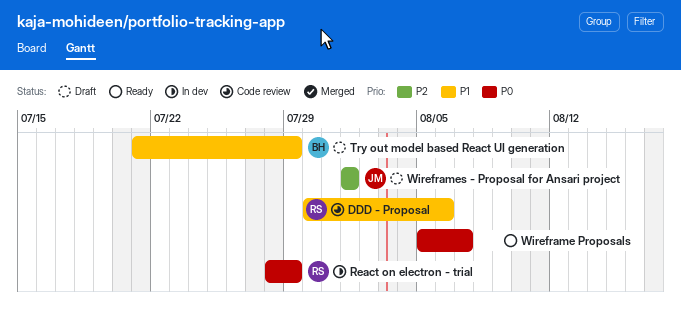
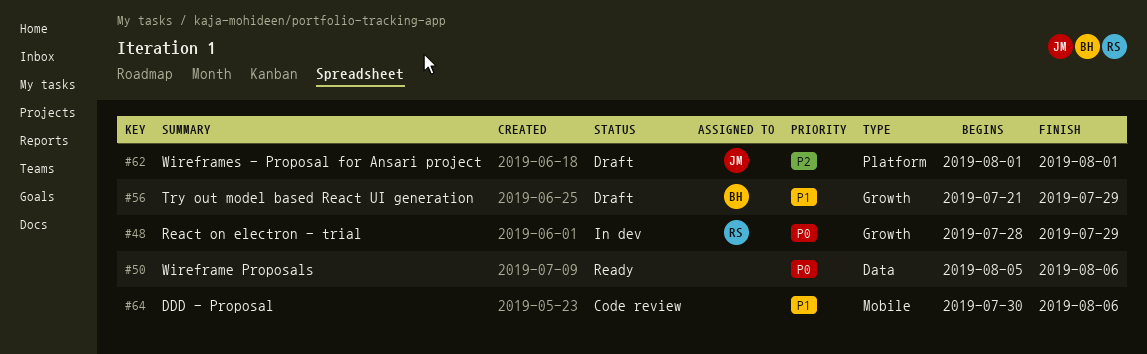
DDD - Proposal, owner: RS -> none
Wireframe Proposals, due: Aug 7 -> Aug 6

